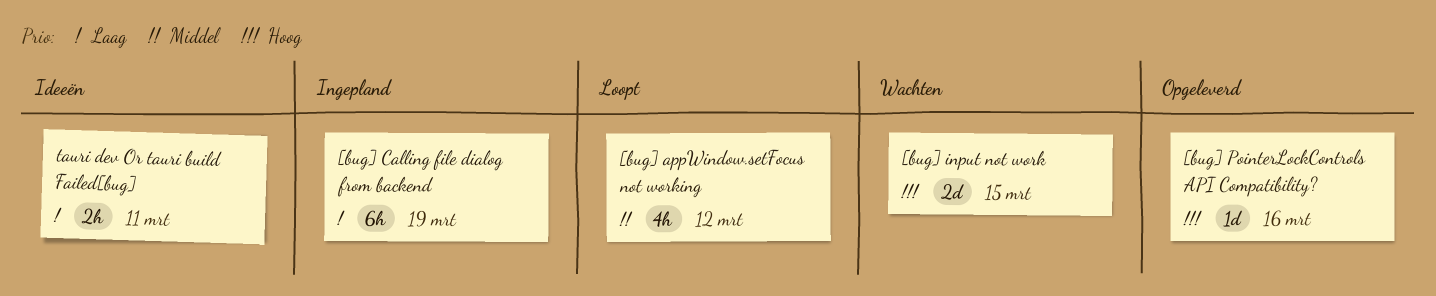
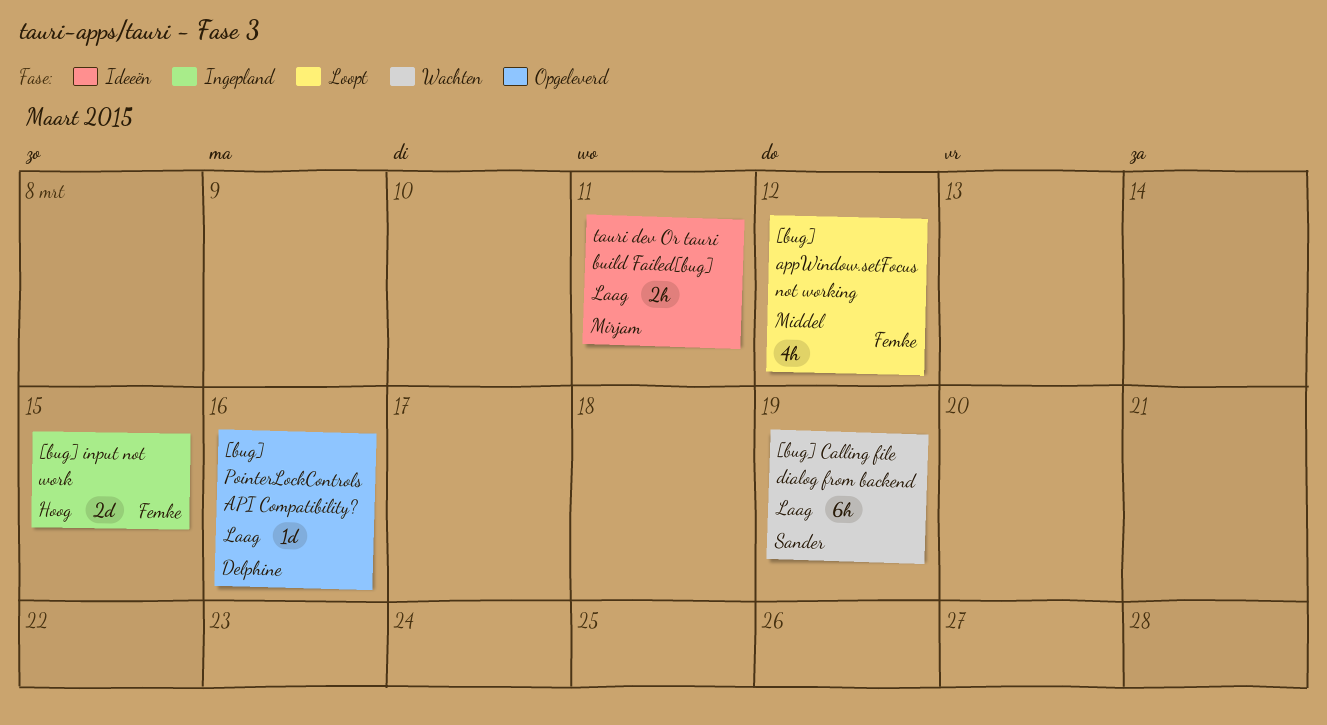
[bug] Calling file dialog from backend, status: Ingepland -> Wachten
[bug] input not work, status: Wachten -> Ingepland
[bug] PointerLockControls API Compatibility?, priority: Hoog -> Laag

